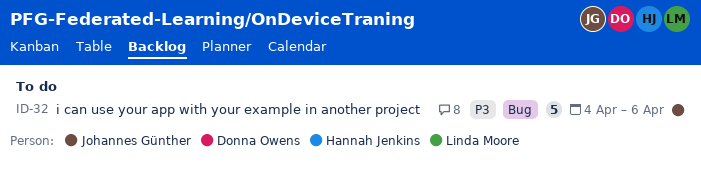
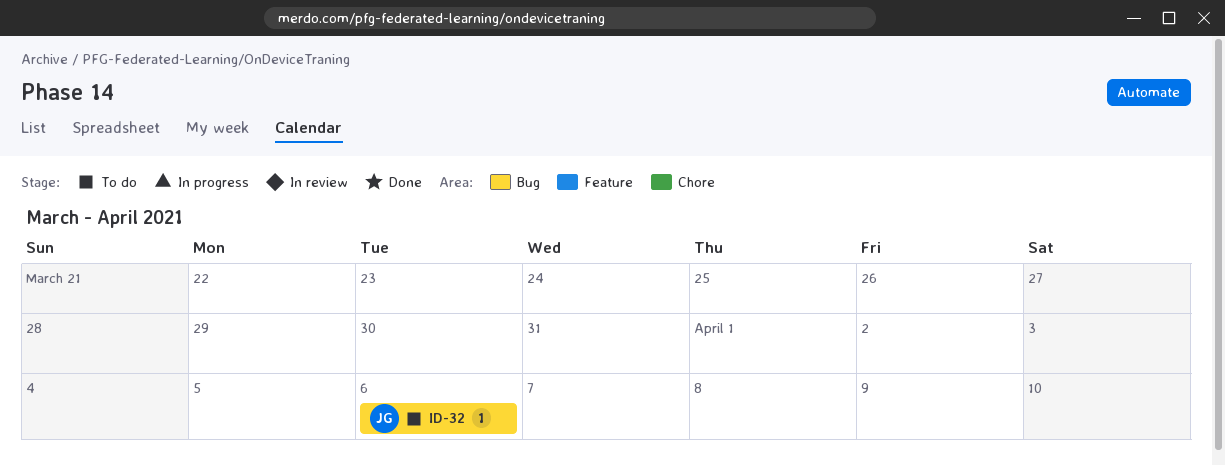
ID-32, estimate: 5 -> 1
ID-32, start: Apr 4 -> Apr 6

